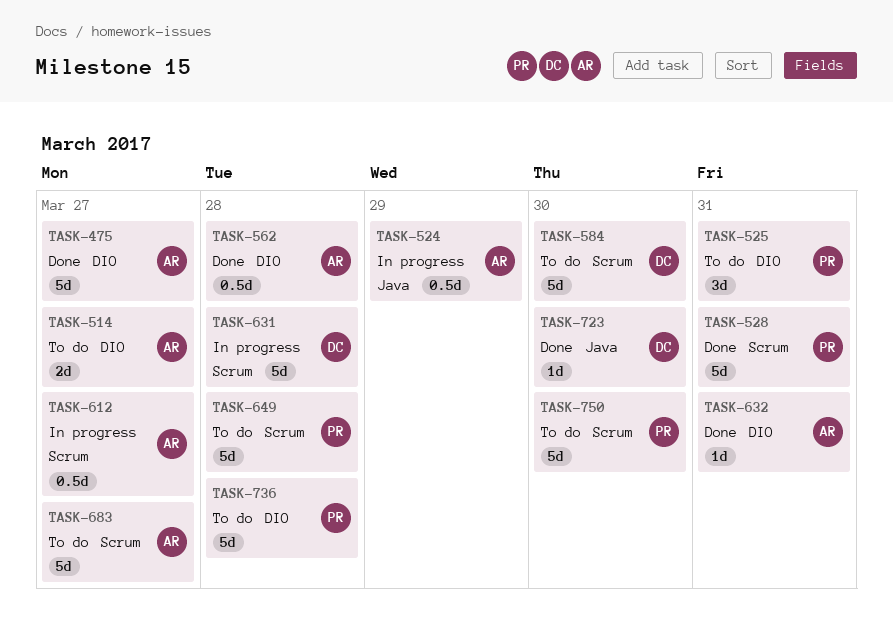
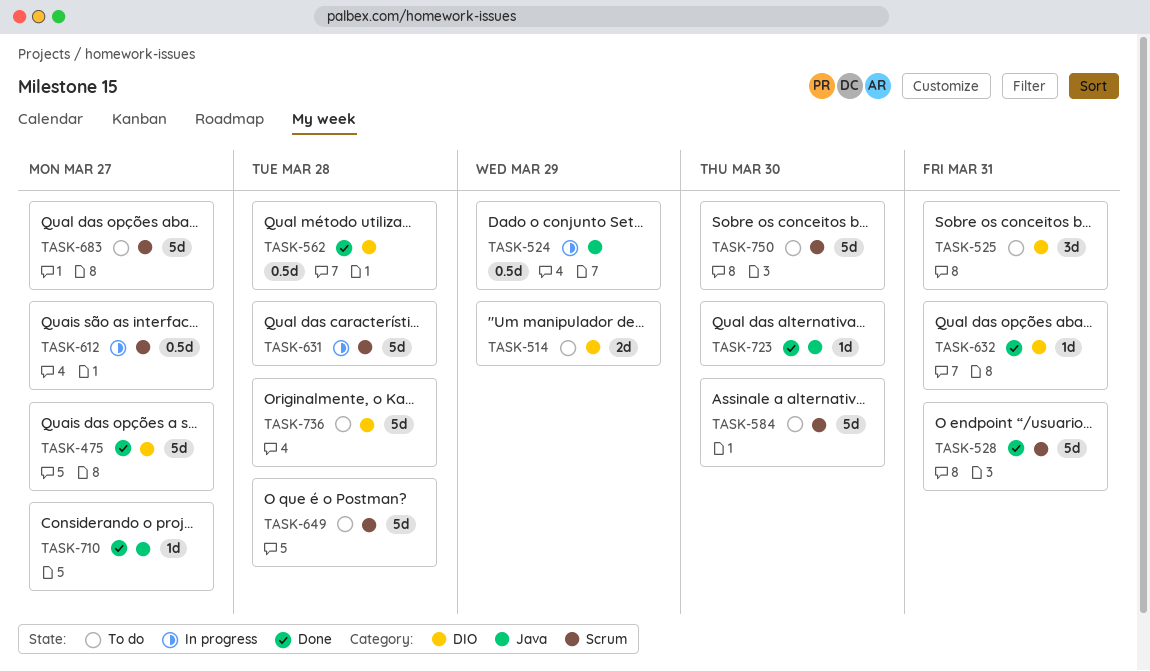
TASK-514, due: Mar 27 -> Mar 29
TASK-710: none -> present

